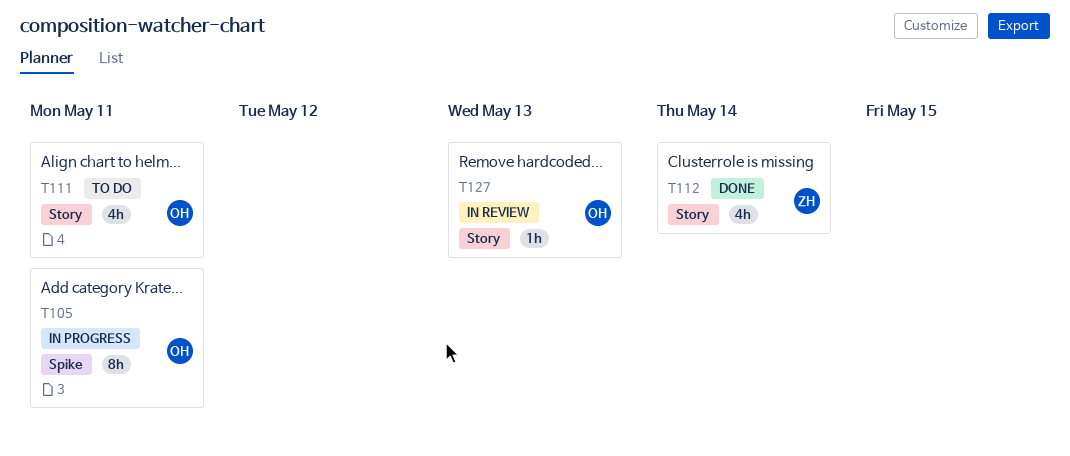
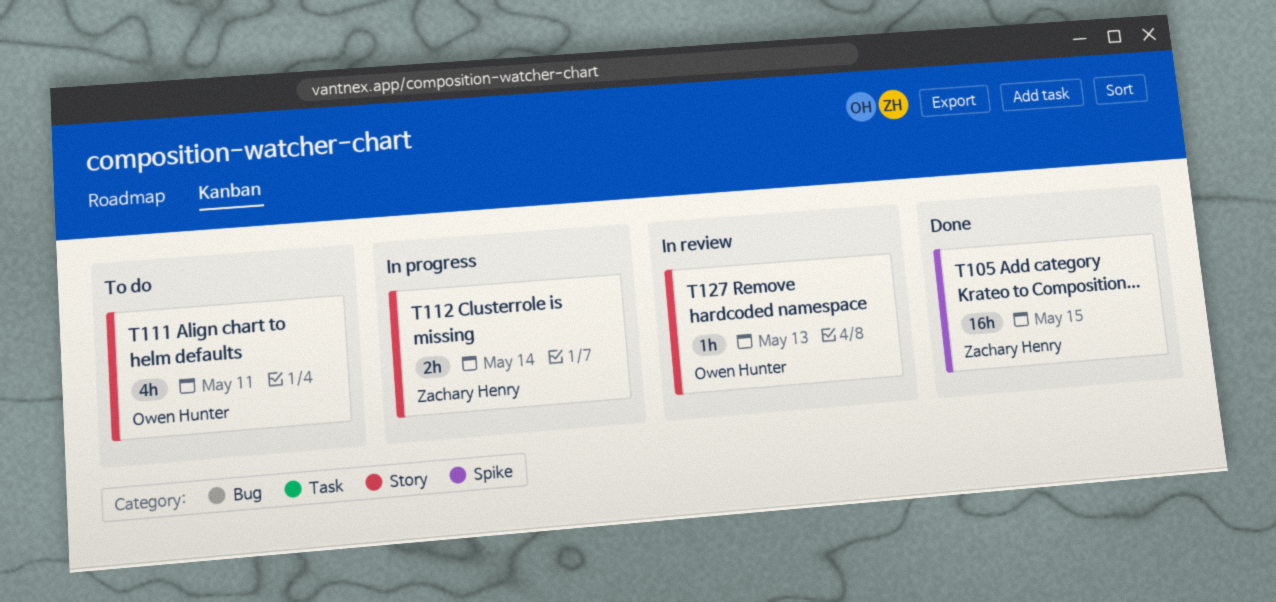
T105, status: In progress -> Done
T105, owner: Owen Hunter -> Zachary Henry
T105, estimate: 8h -> 16h
T105, due: May 11 -> May 15
T112, status: Done -> In progress
T112, estimate: 4h -> 2h

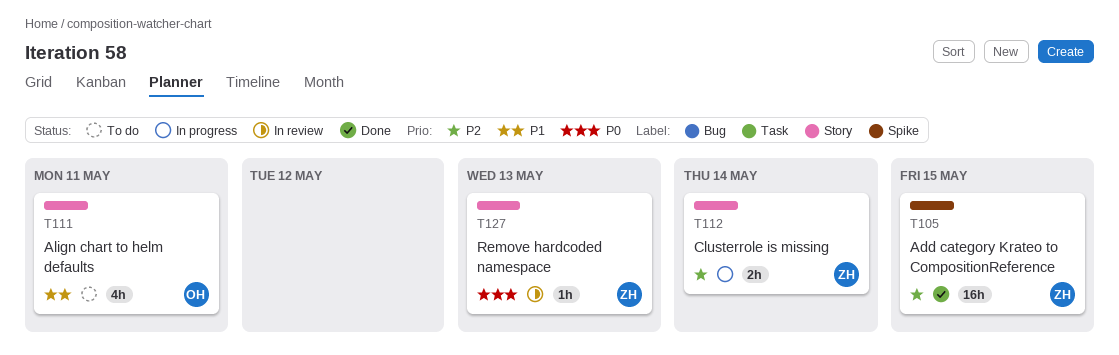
T127, owner: Owen Hunter -> Zachary Henry

